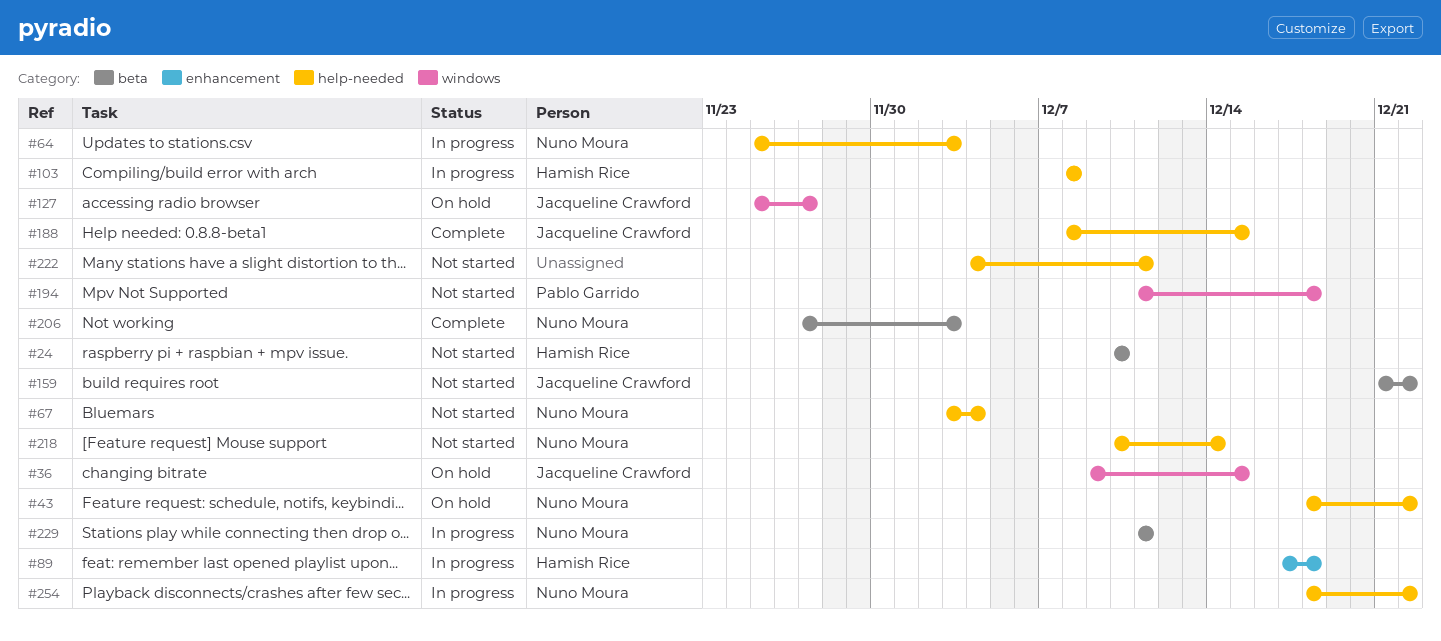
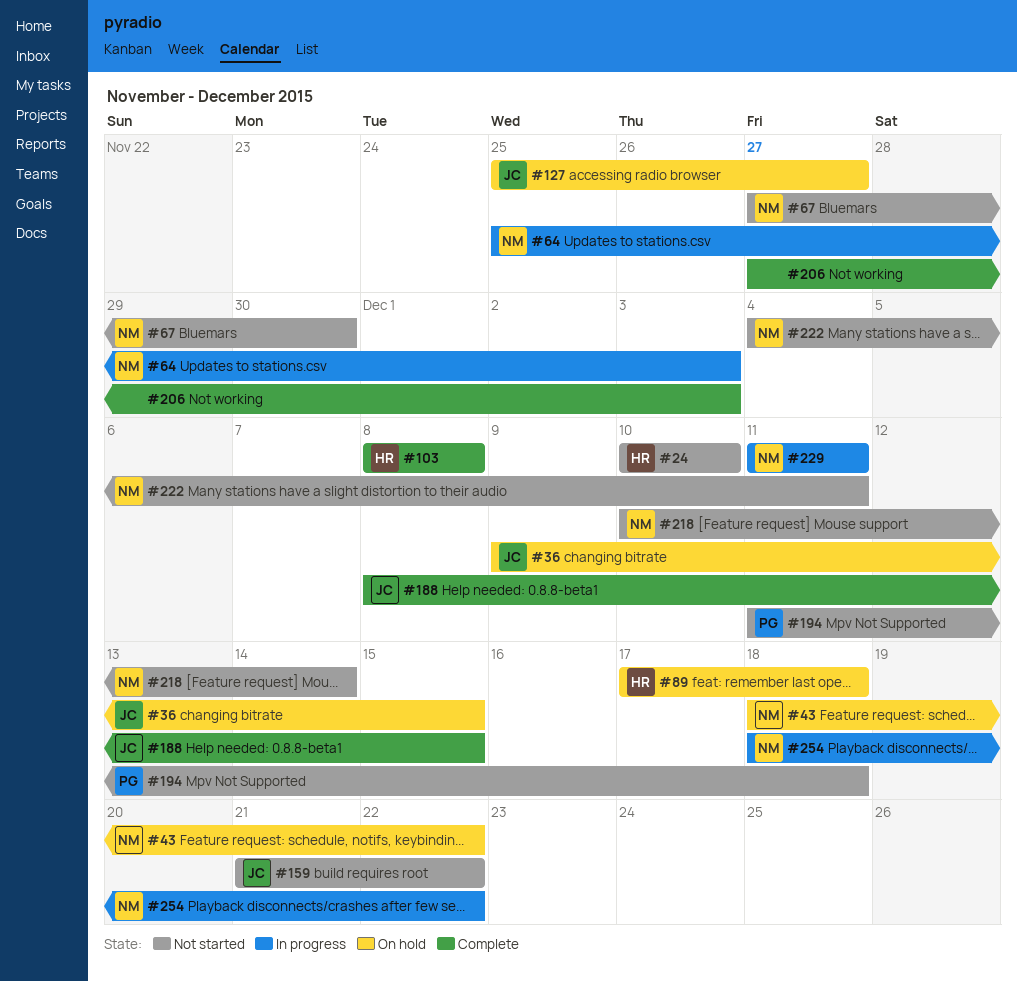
#67, start: Dec 3 -> Nov 27
#67, due: Dec 4 -> Nov 30
#89, status: In progress -> On hold
#103, status: In progress -> Complete
#206, owner: Nuno Moura -> none
#222, owner: none -> Nuno Moura

